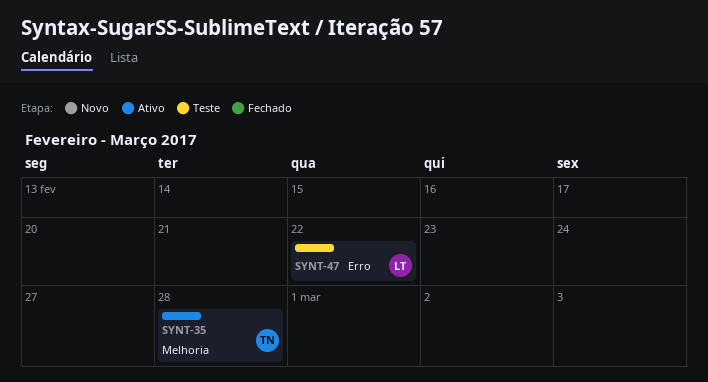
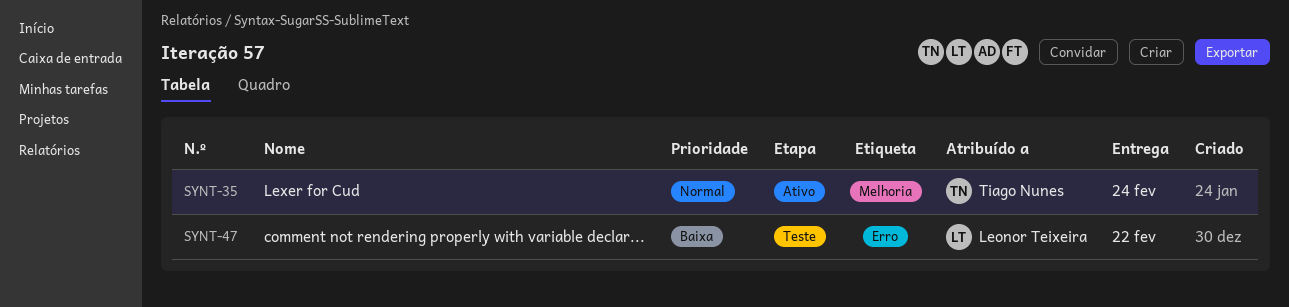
SYNT-35, due: Feb 28 -> Feb 24

